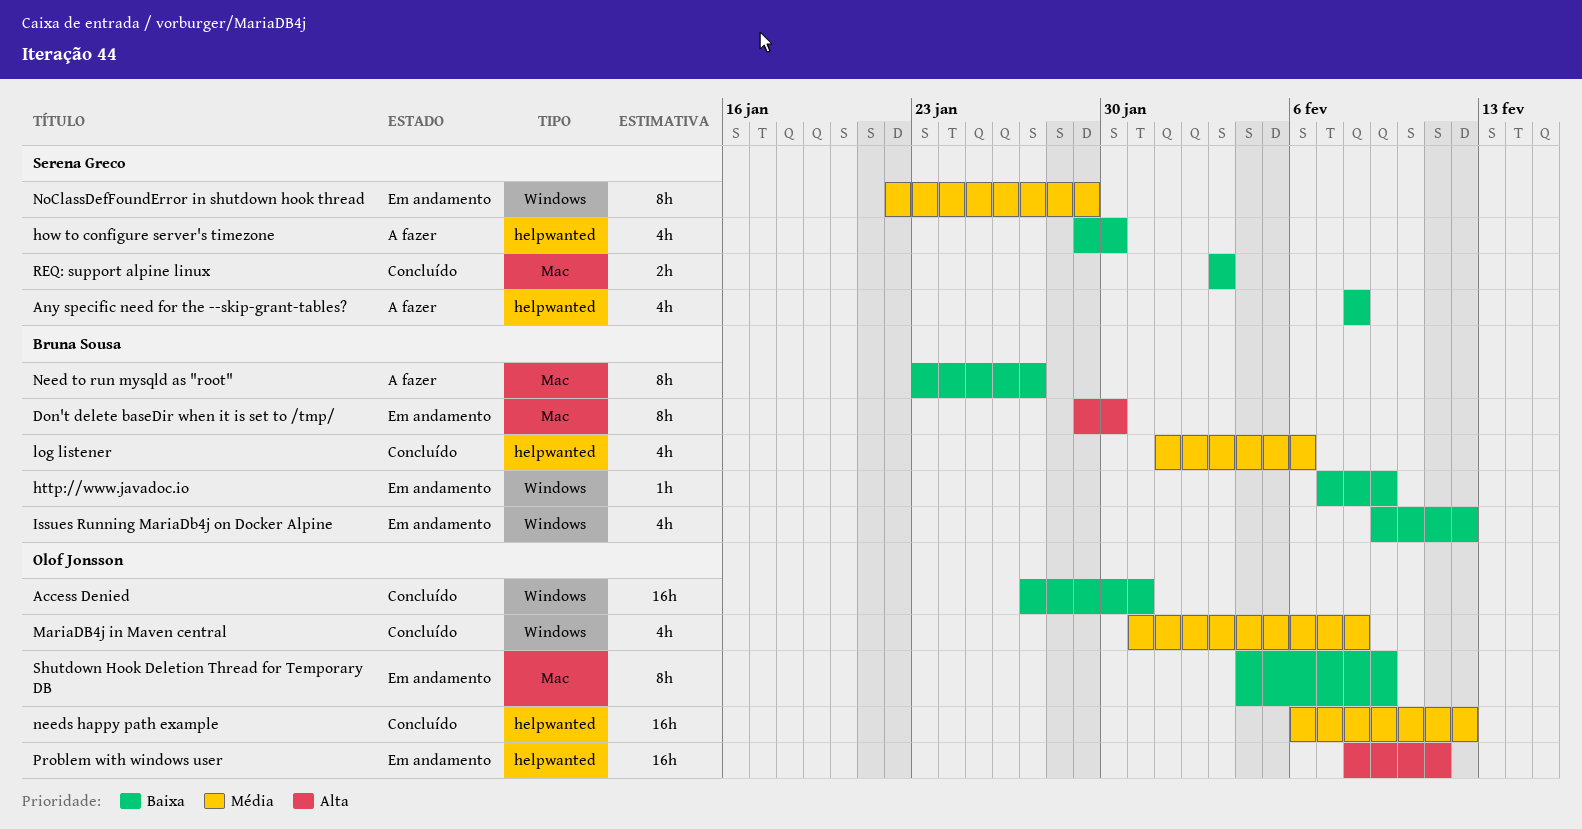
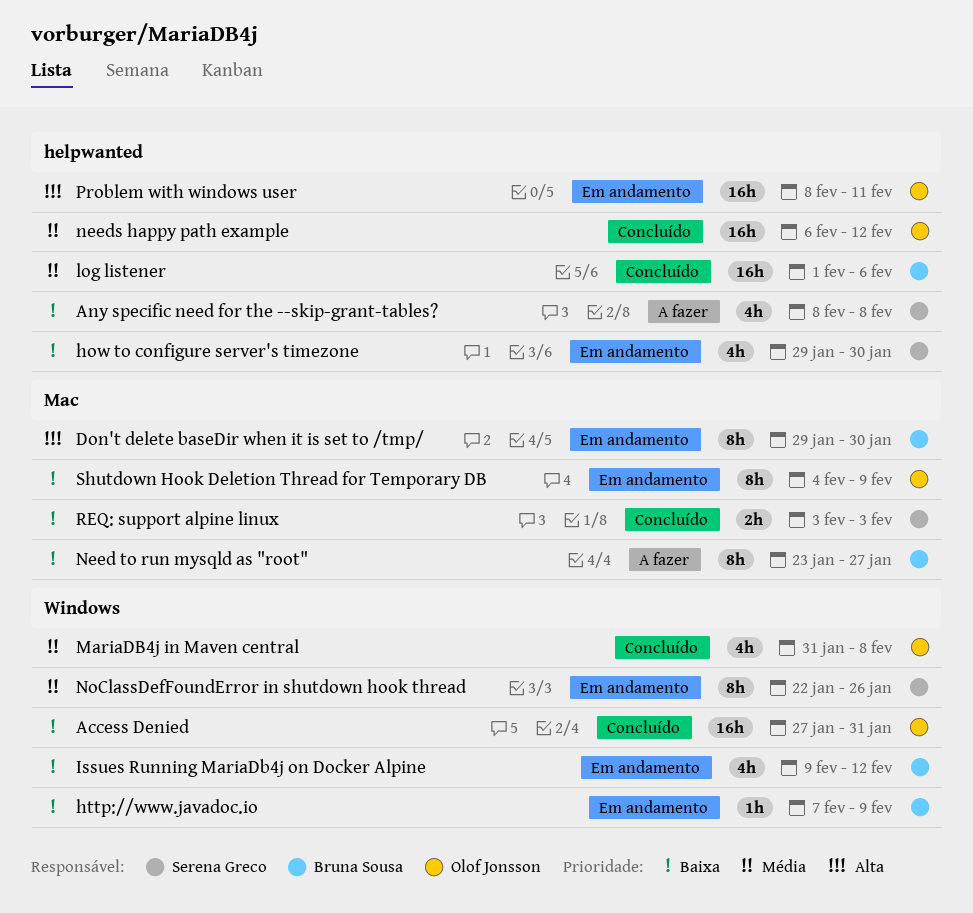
how to configure server's timezone, status: A fazer -> Em andamento
log listener, estimate: 4h -> 16h
NoClassDefFoundError in shutdown hook thread, due: Jan 29 -> Jan 26

